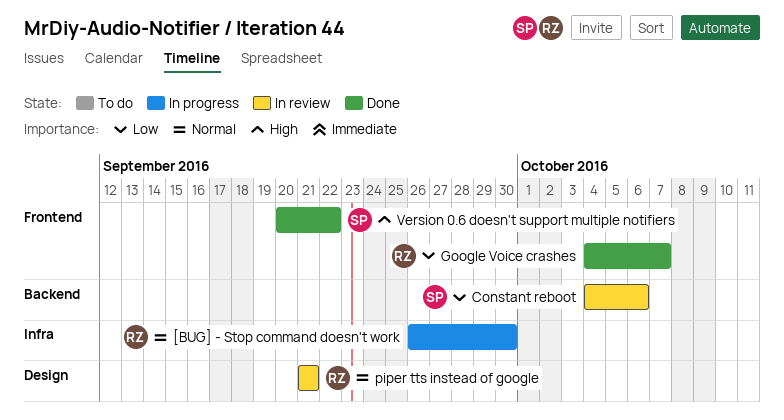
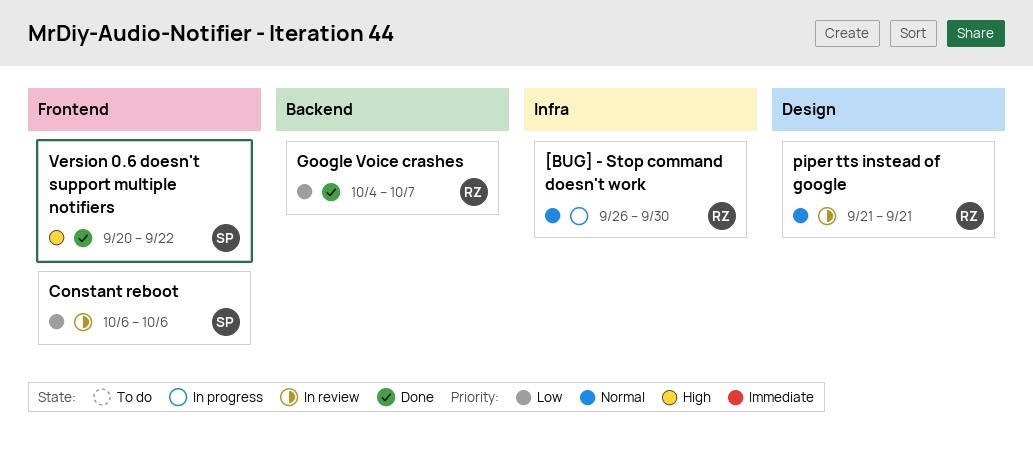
Constant reboot, label: Backend -> Frontend
Constant reboot, start: Oct 4 -> Oct 6
Google Voice crashes, label: Frontend -> Backend

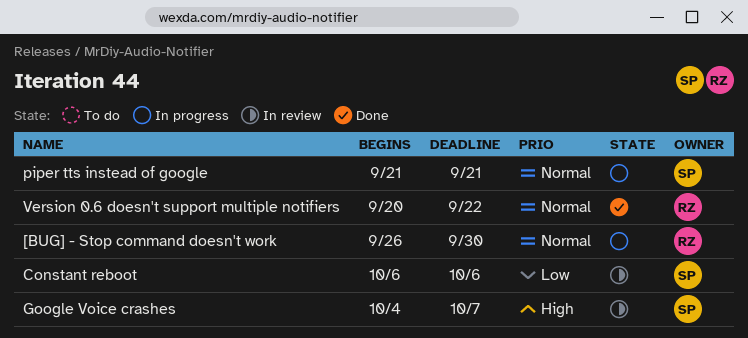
Google Voice crashes, status: Done -> In review
Google Voice crashes, owner: RZ -> SP
Google Voice crashes, priority: Low -> High
piper tts instead of google, status: In review -> In progress
piper tts instead of google, owner: RZ -> SP
Version 0.6 doesn't support multiple notifiers, owner: SP -> RZ
Version 0.6 doesn't support multiple notifiers, priority: High -> Normal

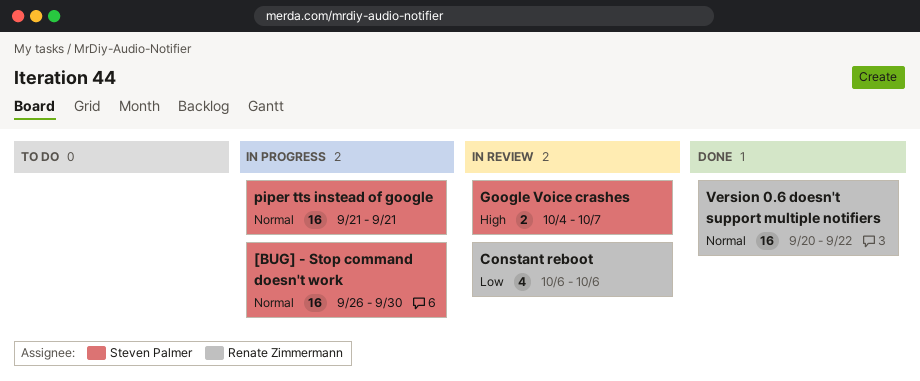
[BUG] - Stop command doesn't work, owner: Renate Zimmermann -> Steven Palmer
Constant reboot, owner: Steven Palmer -> Renate Zimmermann

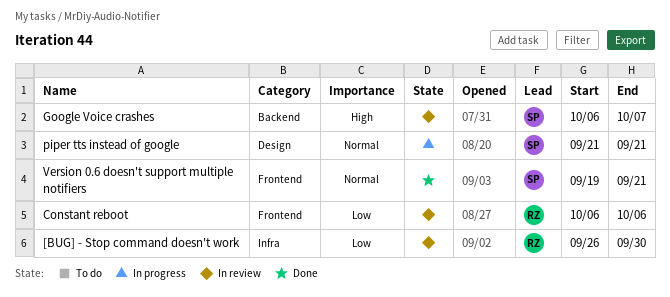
[BUG] - Stop command doesn't work, status: In progress -> In review
[BUG] - Stop command doesn't work, owner: Steven Palmer -> Renate Zimmermann
[BUG] - Stop command doesn't work, priority: Normal -> Low
Google Voice crashes, start: Oct 4 -> Oct 6
Version 0.6 doesn't support multiple notifiers, owner: Renate Zimmermann -> Steven Palmer
Version 0.6 doesn't support multiple notifiers, start: Sep 20 -> Sep 19
Version 0.6 doesn't support multiple notifiers, due: Sep 22 -> Sep 21

